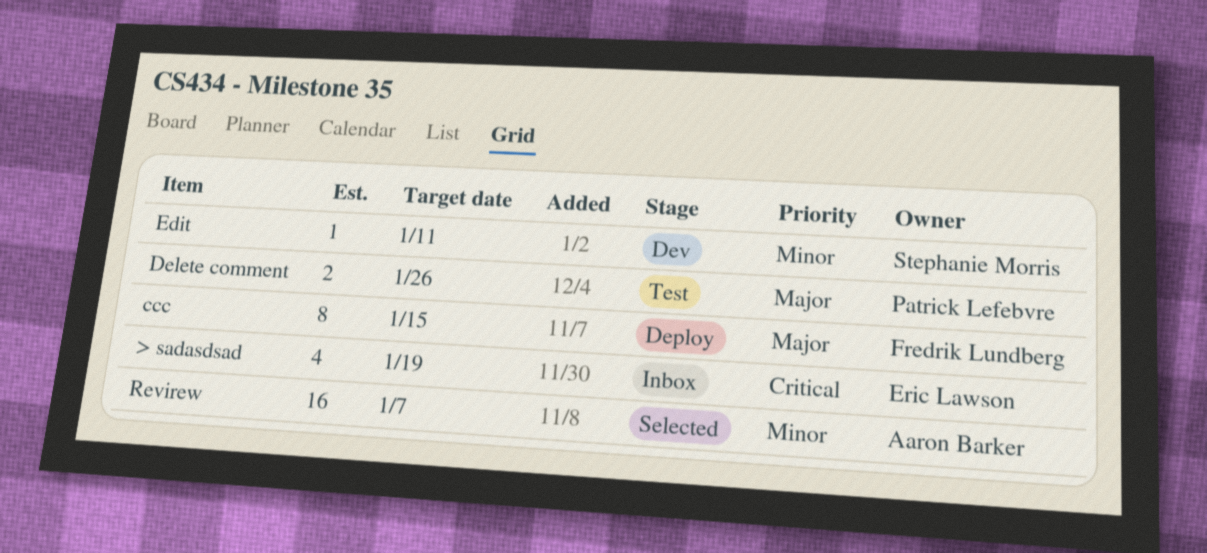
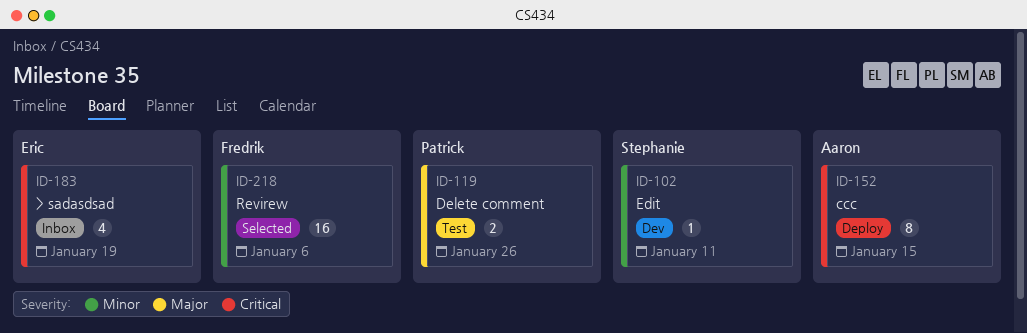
ccc, owner: Fredrik Lundberg -> Aaron Barker
ccc, priority: Major -> Critical
Revirew, owner: Aaron Barker -> Fredrik Lundberg
Revirew, due: Jan 7 -> Jan 6

